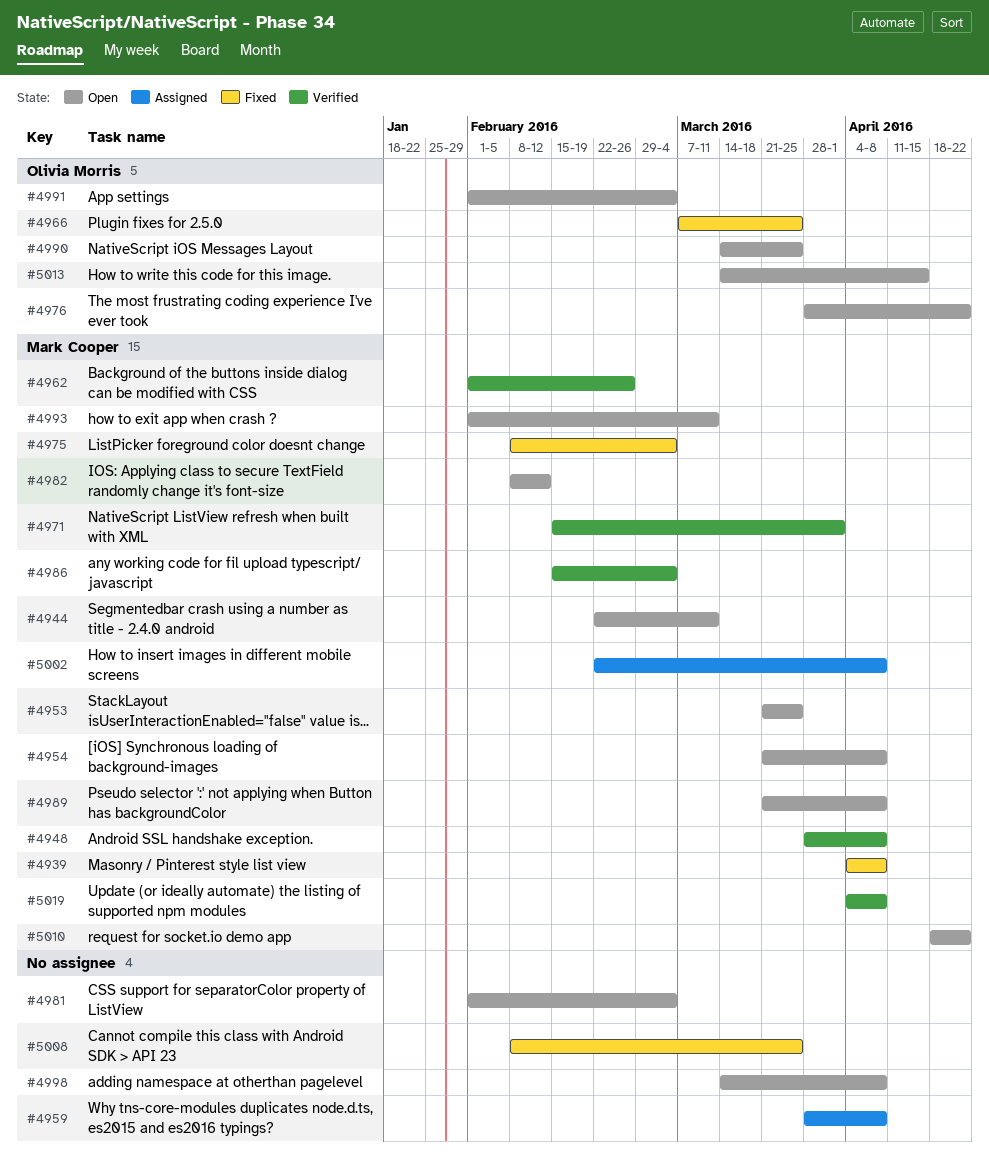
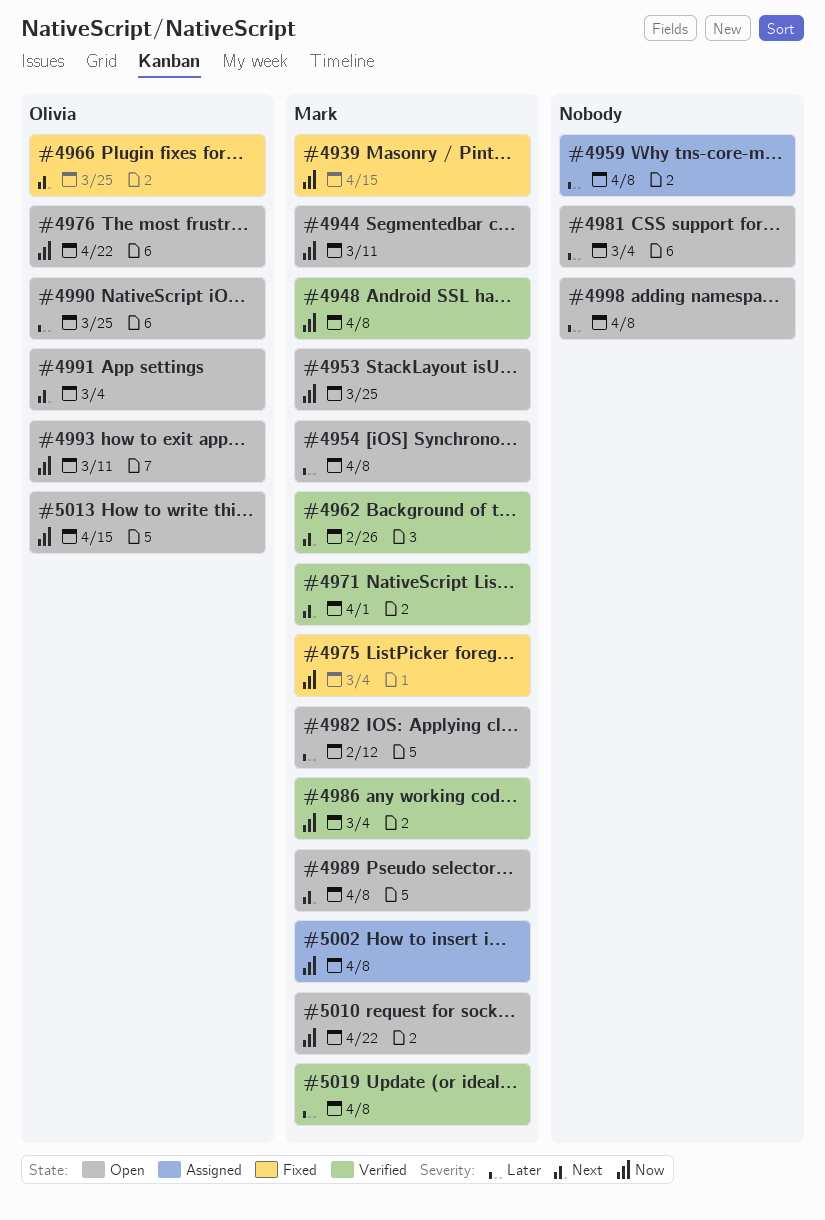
#4939, due: Apr 8 -> Apr 15
#4993, owner: Mark Cooper -> Olivia Morris
#5008: present -> none

